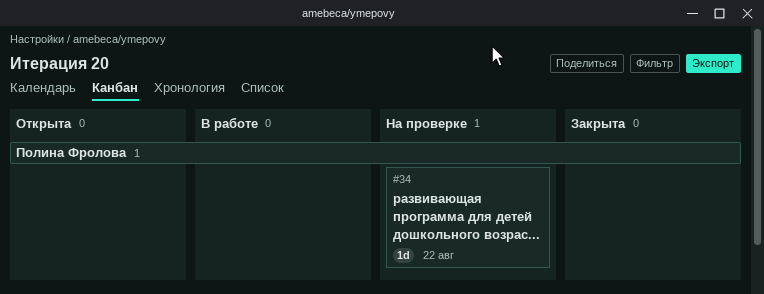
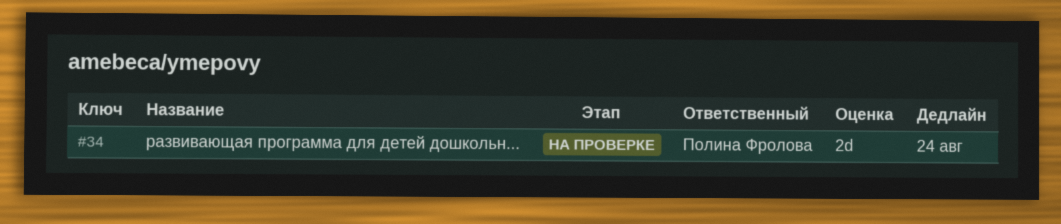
#34, estimate: 1d -> 2d
#34, due: Aug 22 -> Aug 24

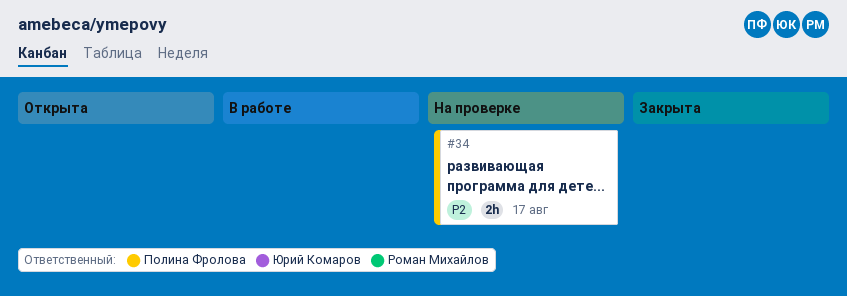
#34, estimate: 2d -> 2h
#34, due: Aug 24 -> Aug 17

